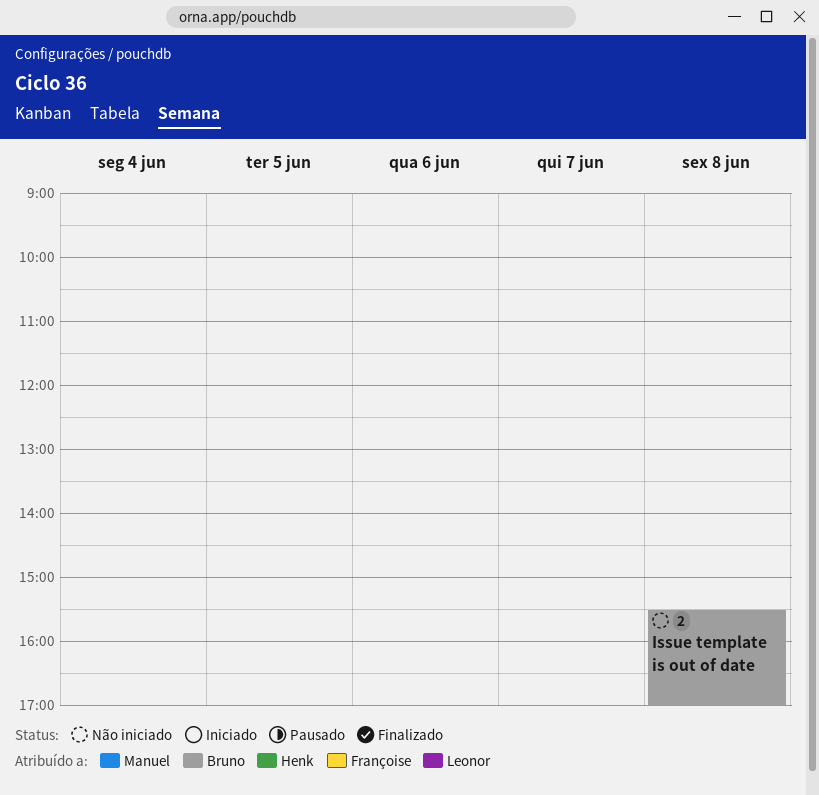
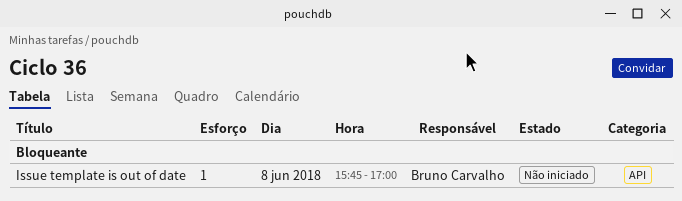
Issue template is out of date, estimate: 2 -> 1
Issue template is out of date, begins: 15:30 -> 15:45

